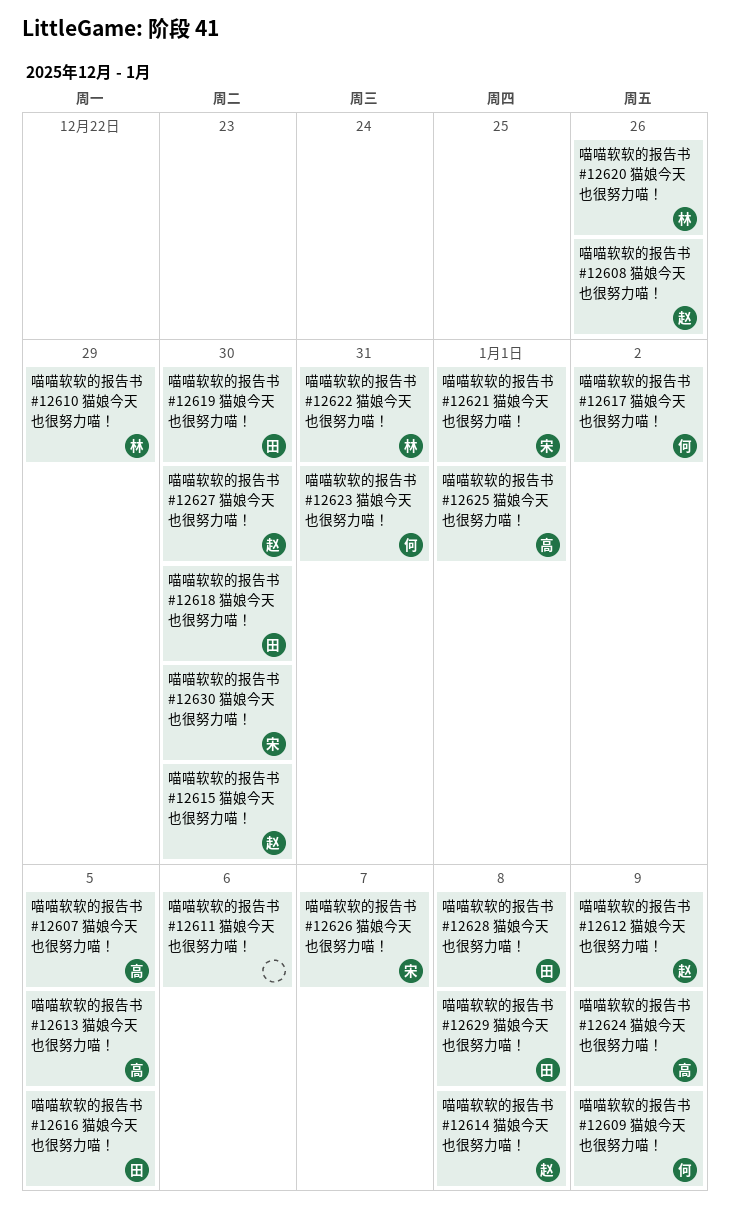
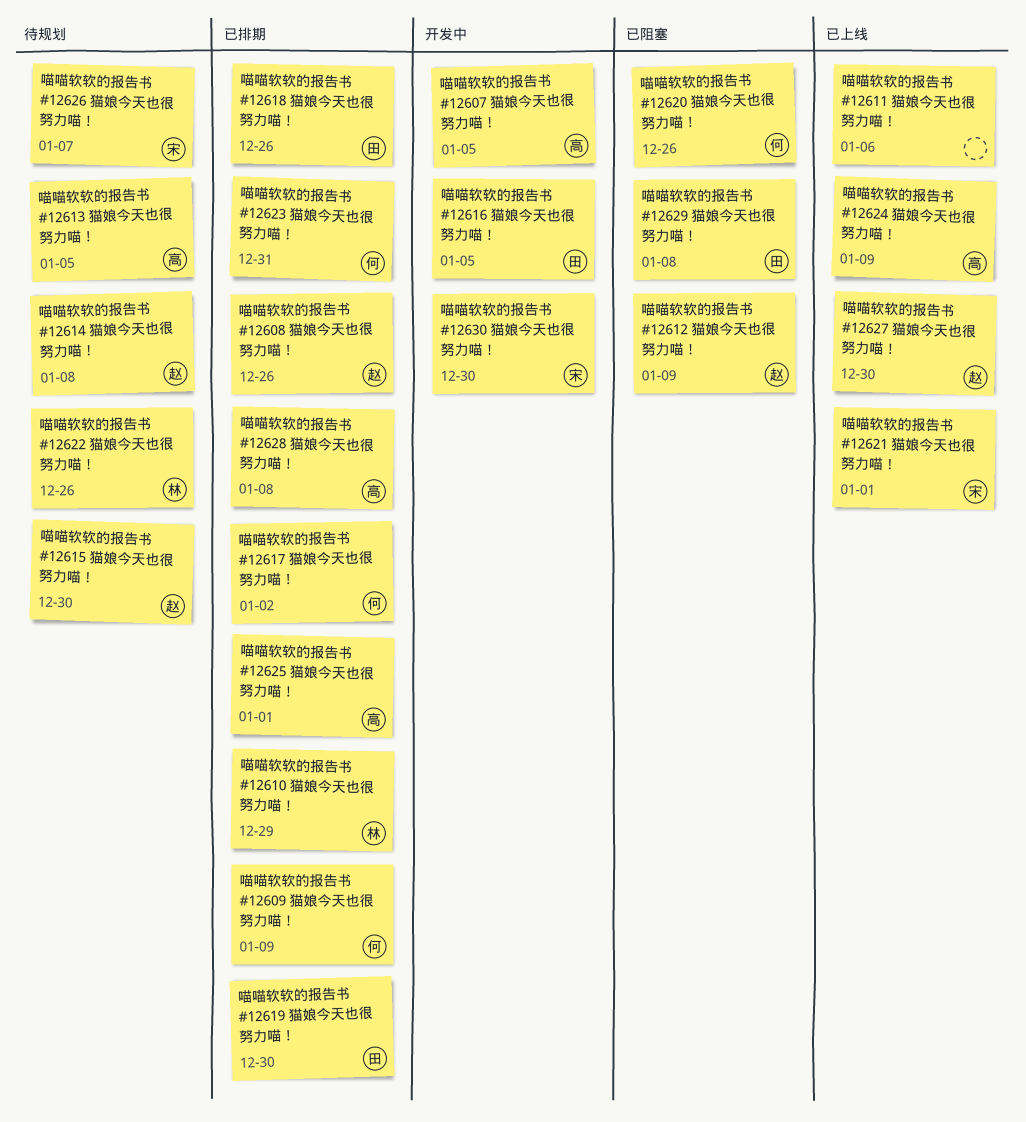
喵喵软软的报告书 #12618 猫娘今天也很努力喵！, due: Dec 30 -> Dec 26
喵喵软软的报告书 #12620 猫娘今天也很努力喵！, owner: 林 -> 何
喵喵软软的报告书 #12622 猫娘今天也很努力喵！, due: Dec 31 -> Dec 26
喵喵软软的报告书 #12628 猫娘今天也很努力喵！, owner: 田 -> 高

